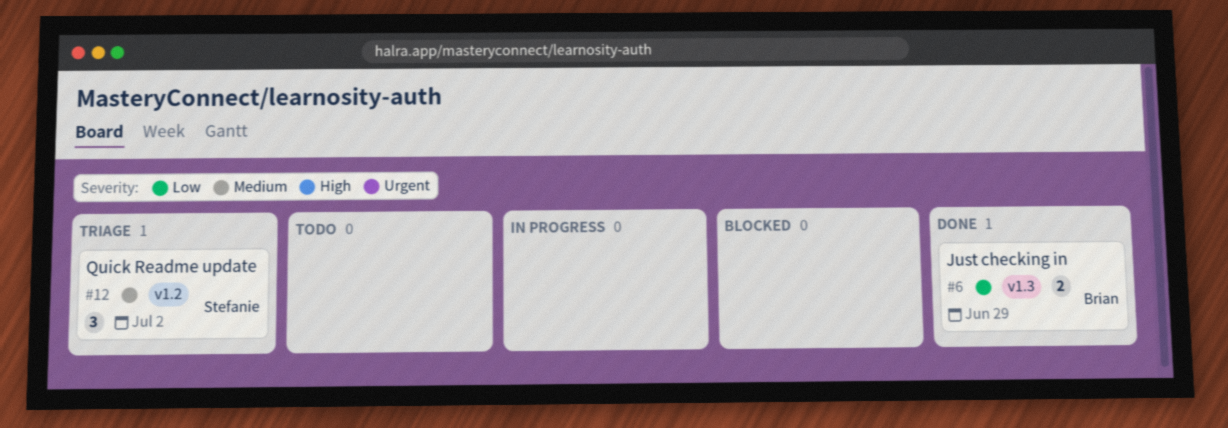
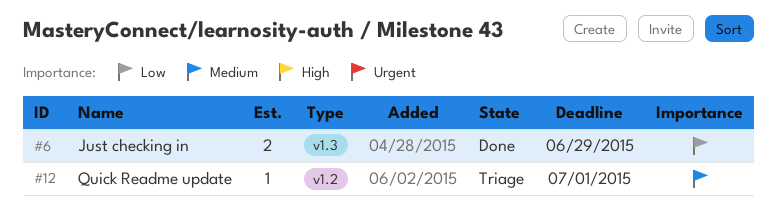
#12, estimate: 3 -> 1
#12, due: Jul 2 -> Jul 1

